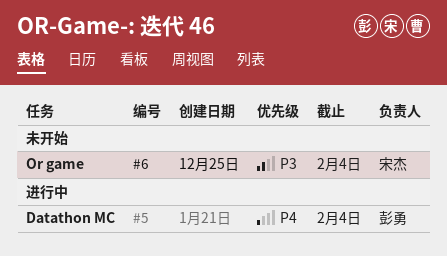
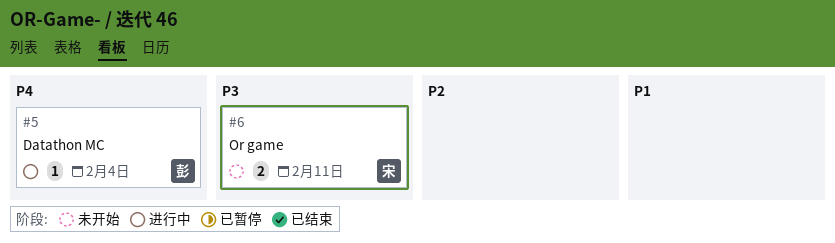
#6, due: Feb 4 -> Feb 11

